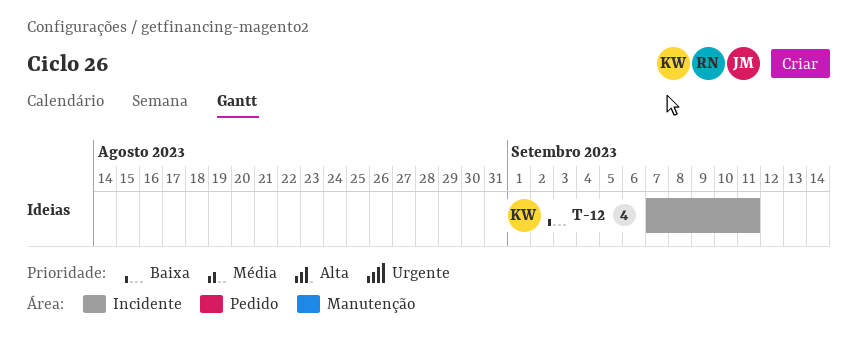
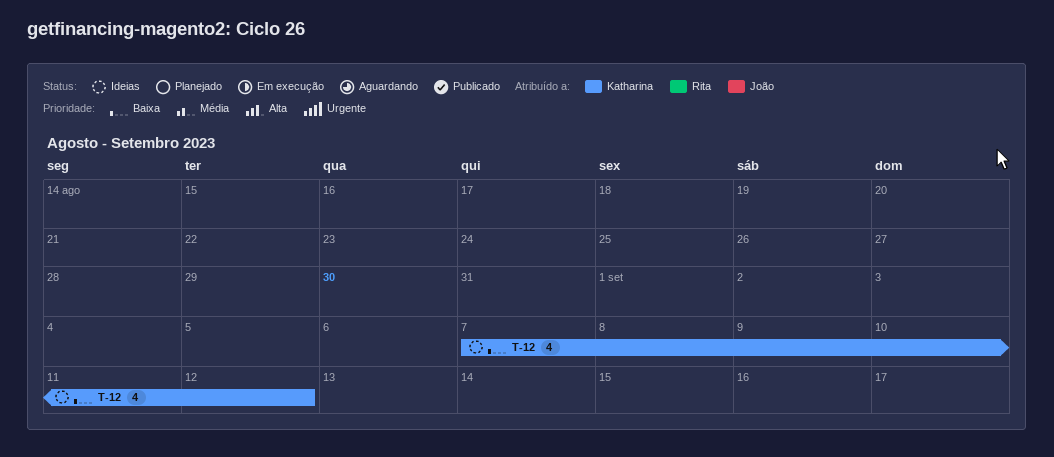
T-12, due: Sep 11 -> Sep 12

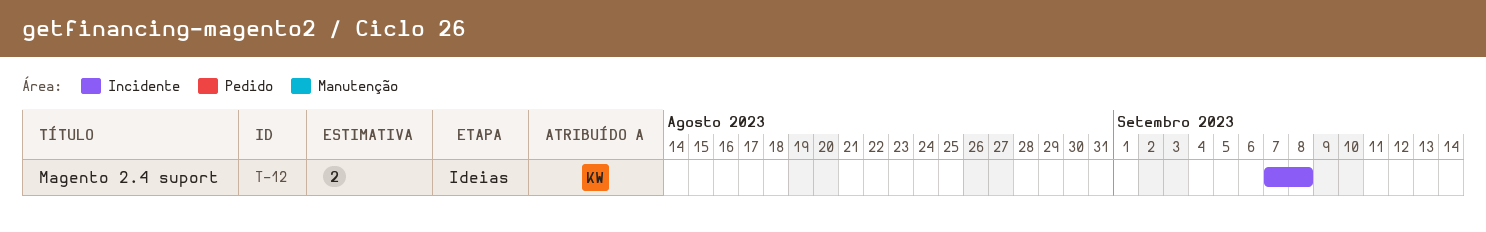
T-12, estimate: 4 -> 2
T-12, due: Sep 12 -> Sep 8

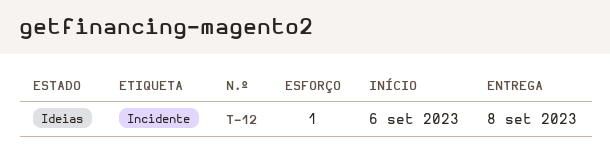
T-12, estimate: 2 -> 1
T-12, start: Sep 7 -> Sep 6

